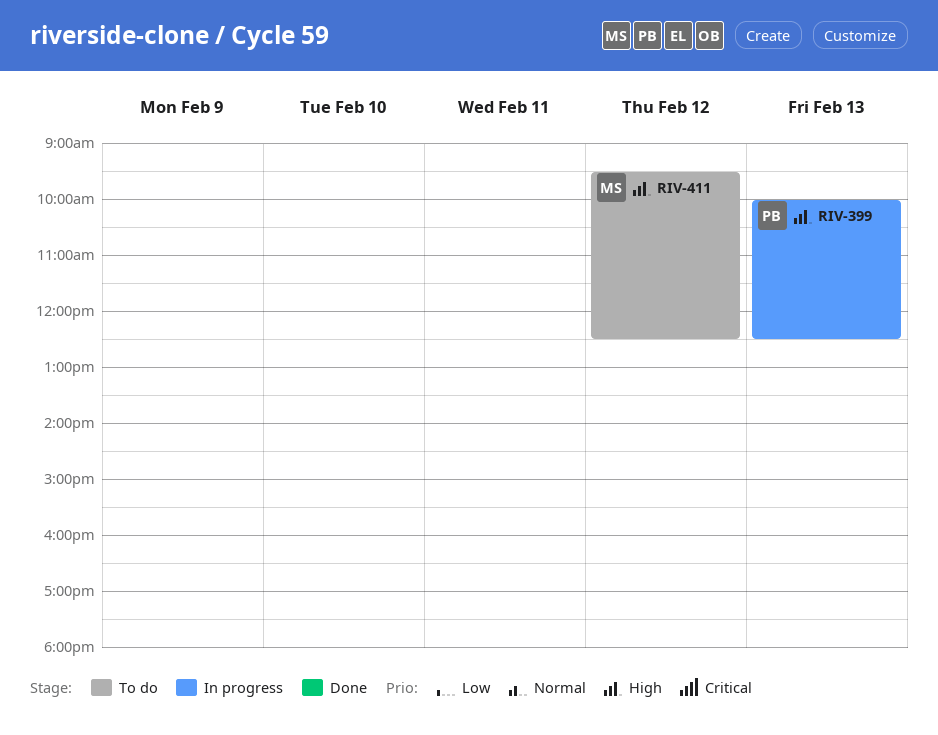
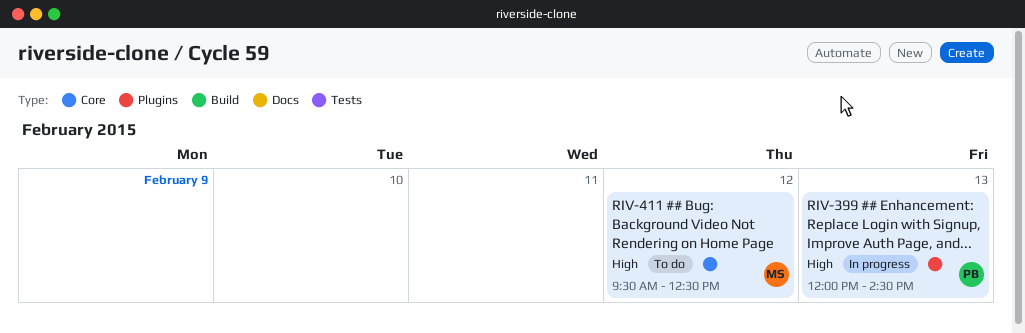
RIV-399, begins: 10:00 -> 12:00
RIV-399, ends: 12:30 -> 14:30

